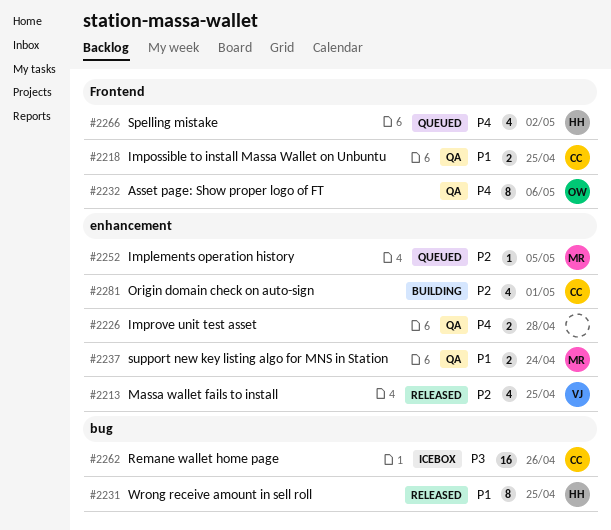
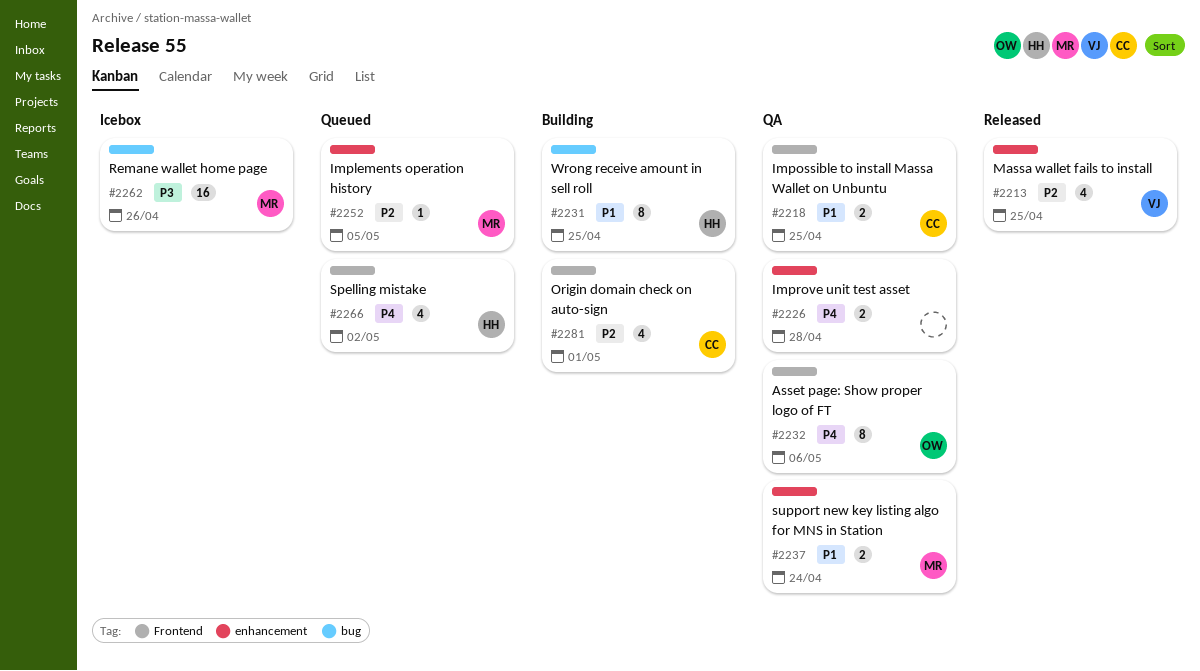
#2231, status: Released -> Building
#2262, owner: CC -> MR
#2281, label: enhancement -> Frontend

